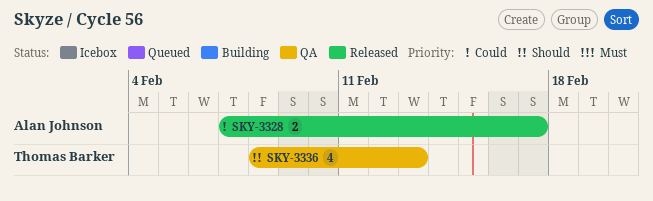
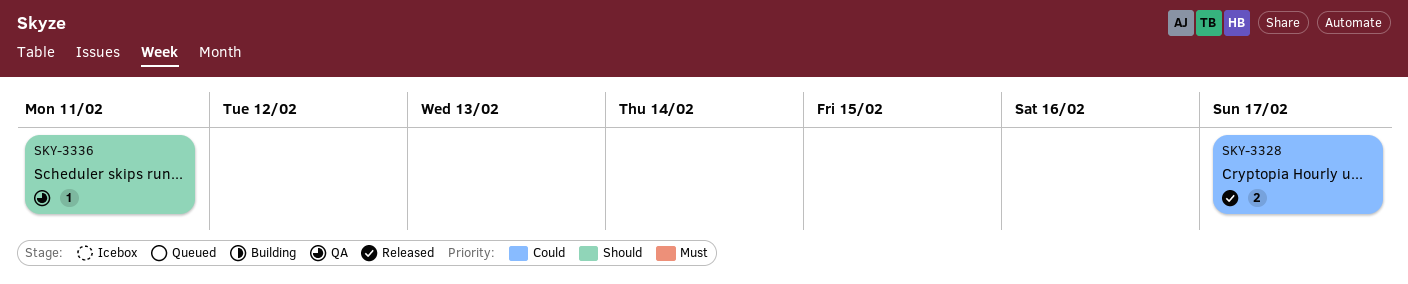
SKY-3336, estimate: 4 -> 1
SKY-3336, due: Feb 13 -> Feb 11

